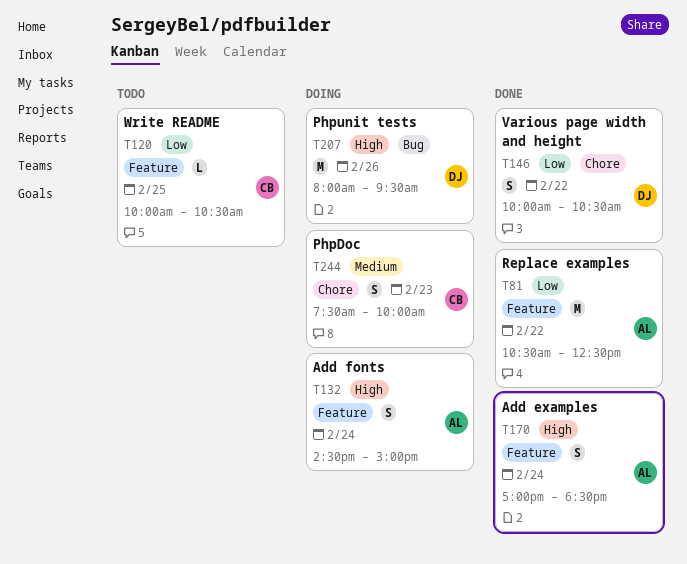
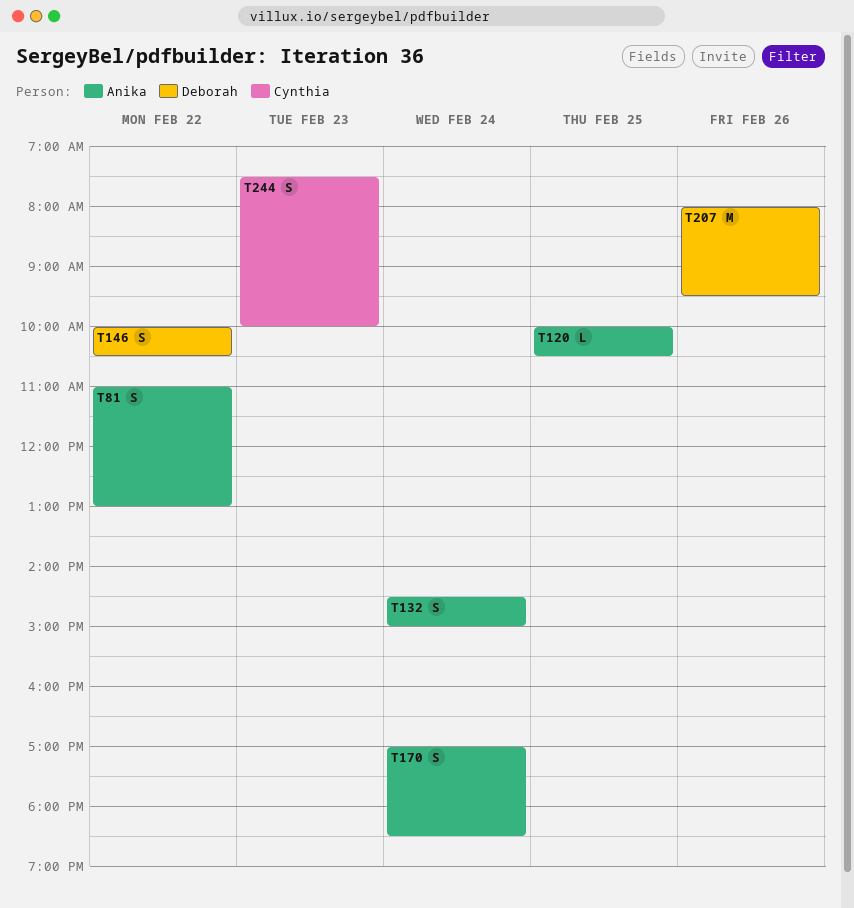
T81, estimate: M -> S
T81, begins: 10:30 -> 11:00
T81, ends: 12:30 -> 13:00
T120, owner: Cynthia -> Anika

